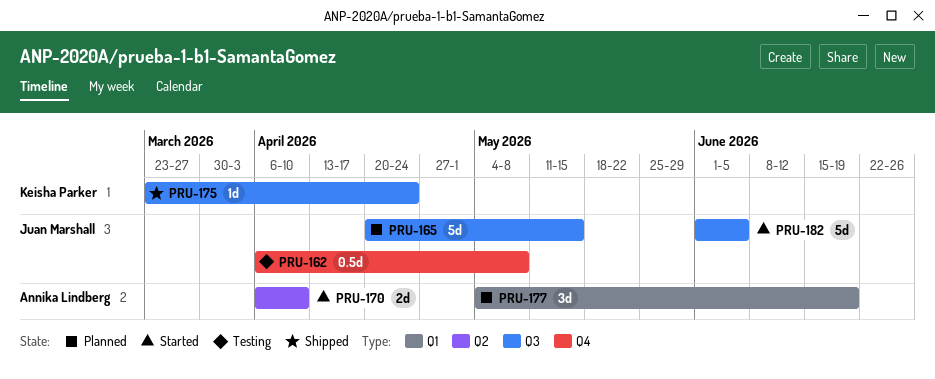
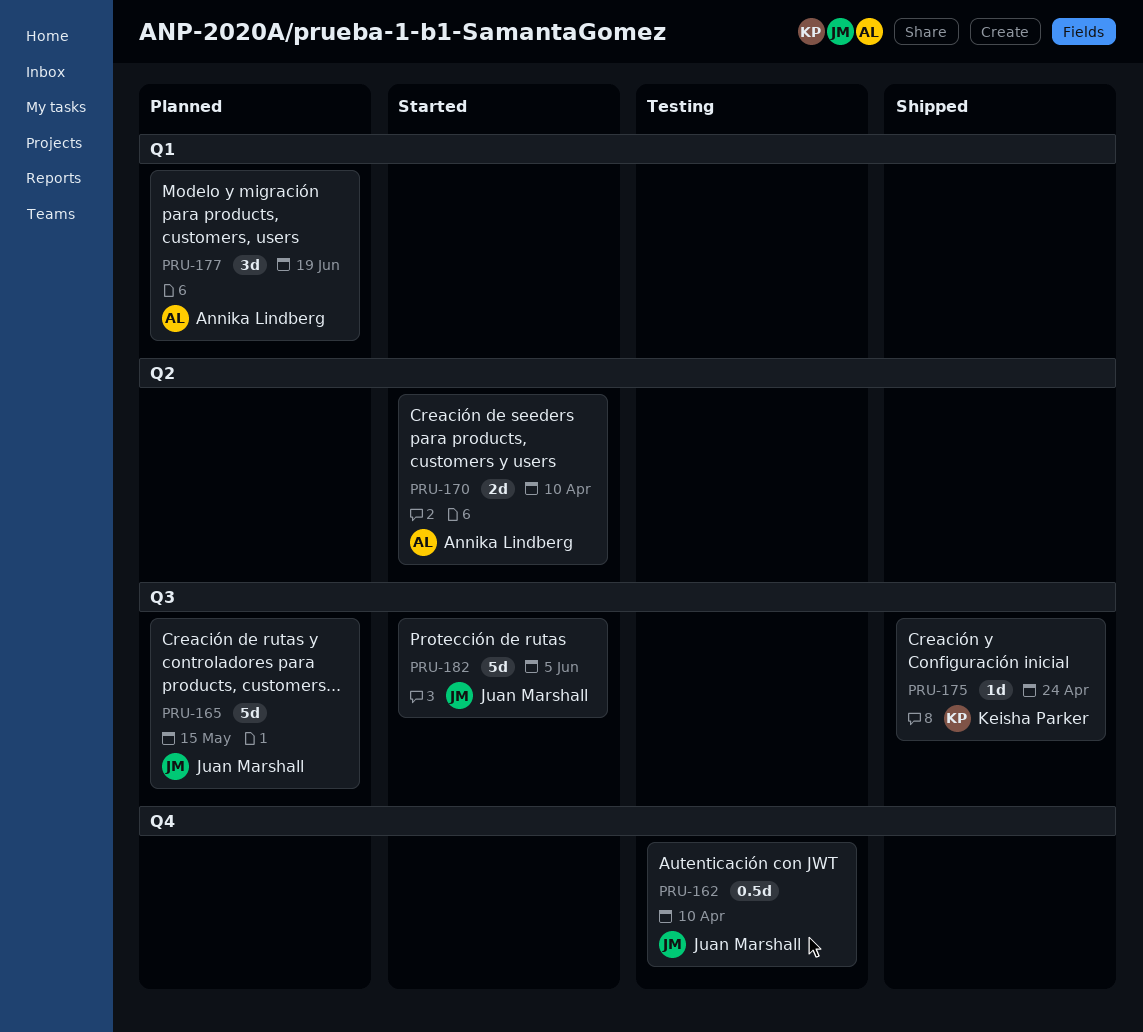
PRU-162, due: May 8 -> Apr 10

